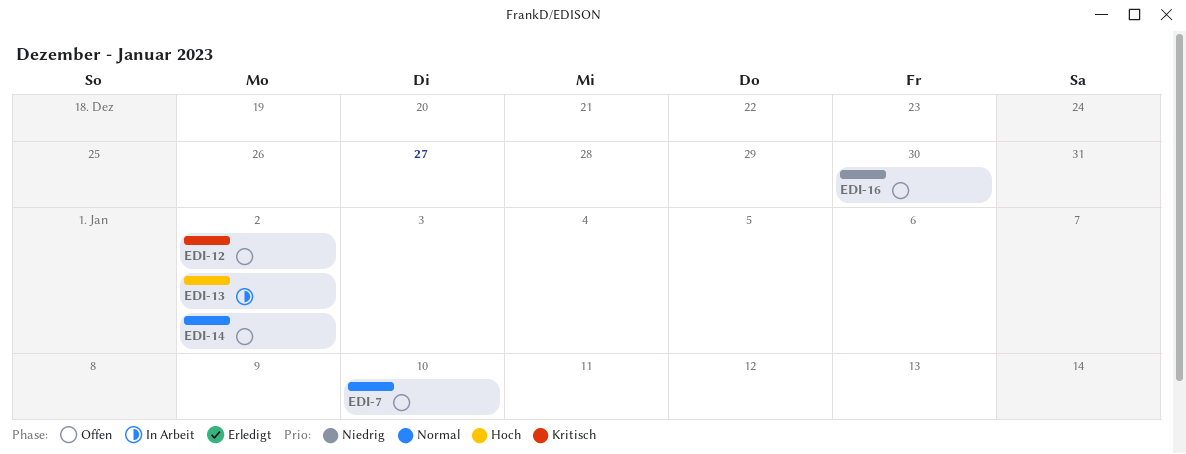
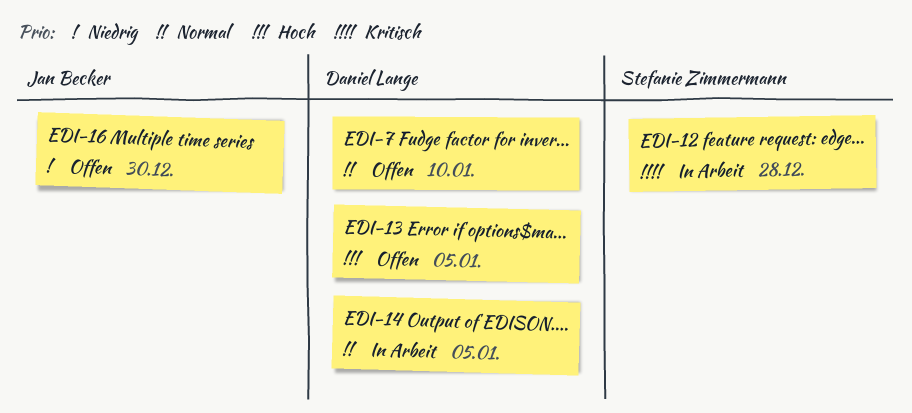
EDI-12, status: Offen -> In Arbeit
EDI-12, due: Jan 2 -> Dec 28
EDI-13, status: In Arbeit -> Offen
EDI-13, due: Jan 2 -> Jan 5
EDI-14, status: Offen -> In Arbeit
EDI-14, due: Jan 2 -> Jan 5

